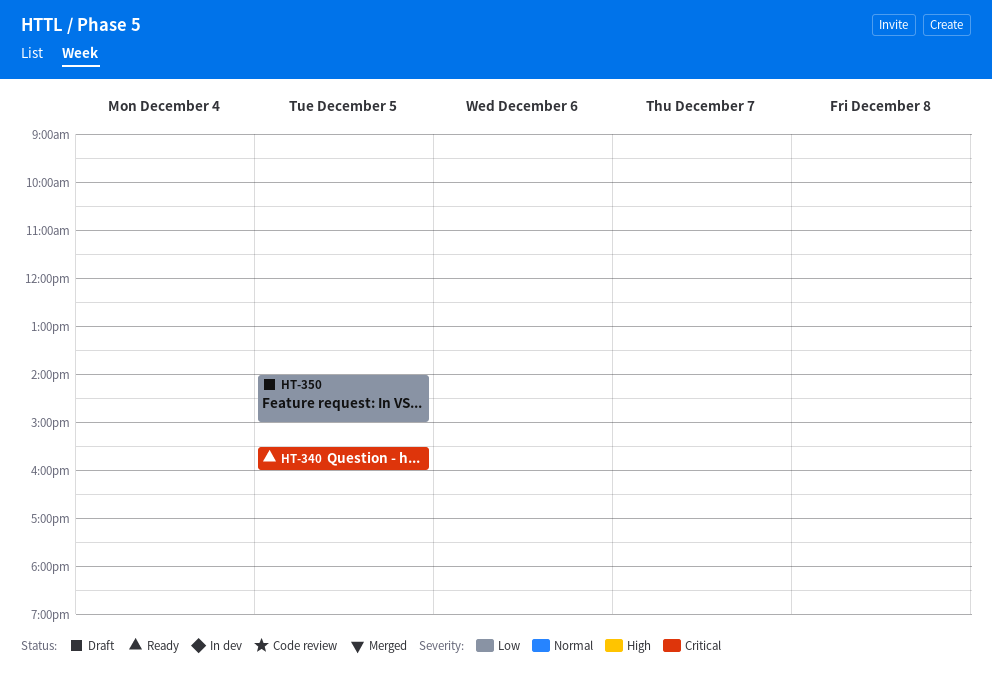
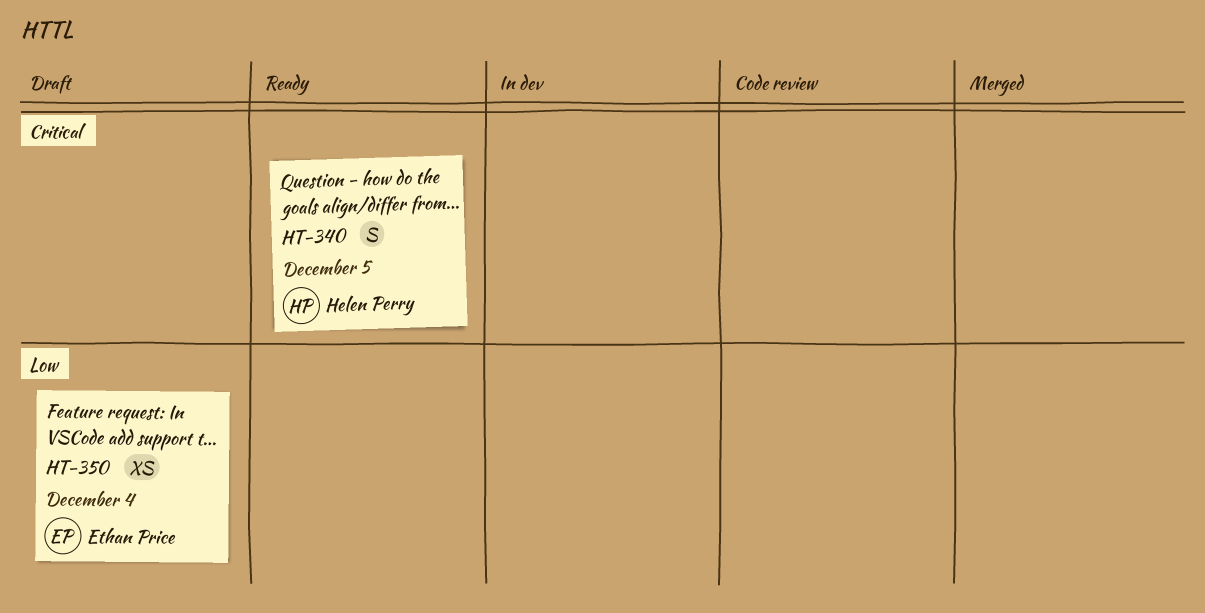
HT-350, day: Dec 5 -> Dec 4

